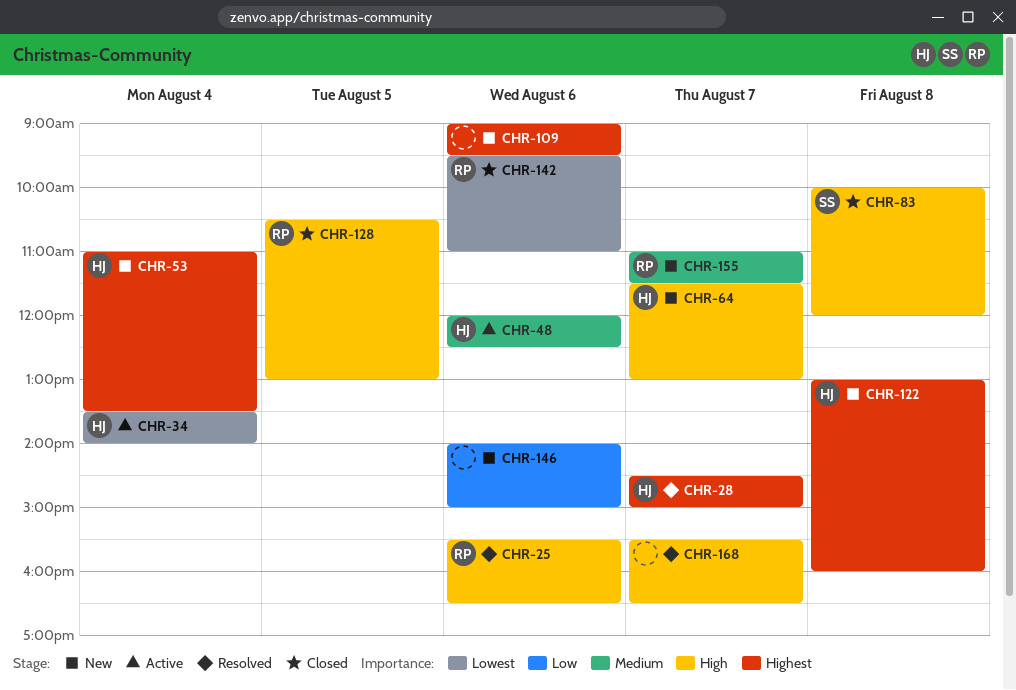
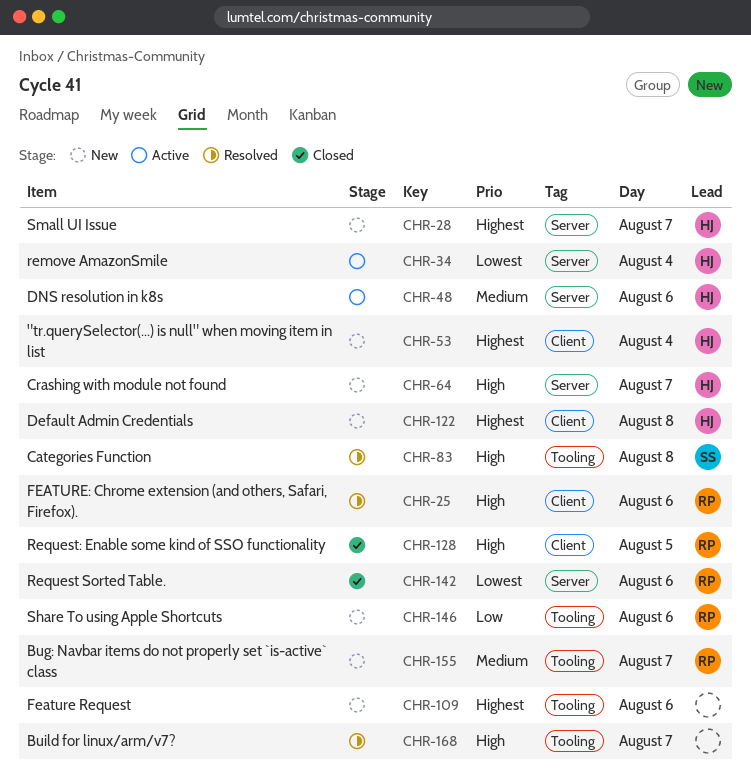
CHR-28, status: Resolved -> New
CHR-83, status: Closed -> Resolved
CHR-146, owner: none -> RP

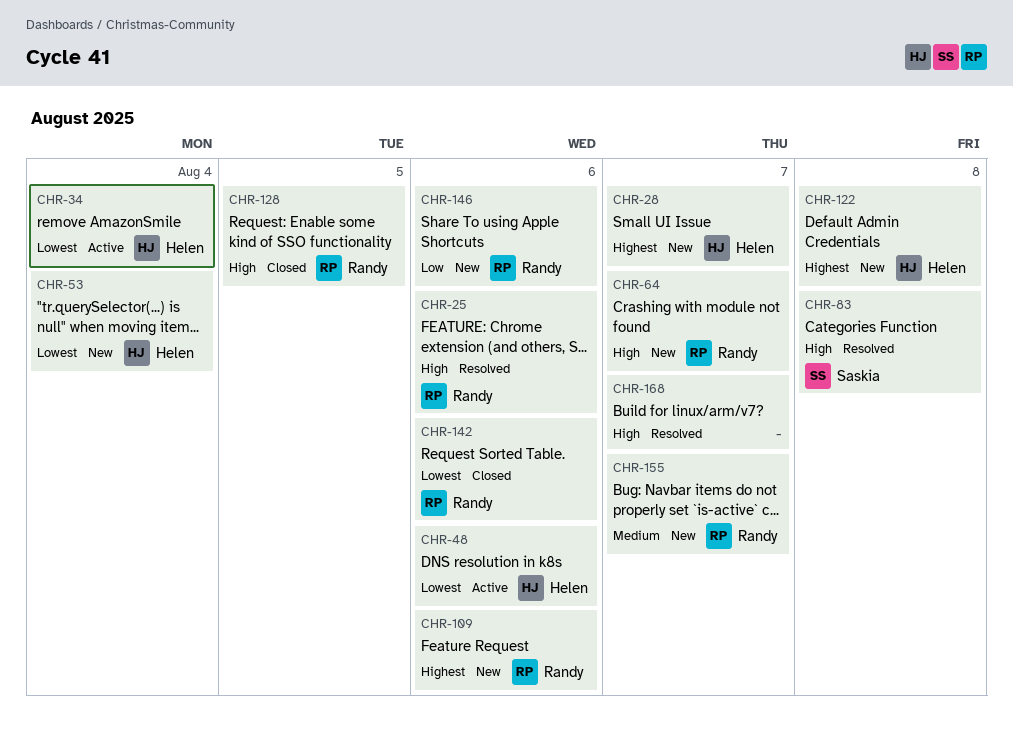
CHR-48, priority: Medium -> Lowest
CHR-53, priority: Highest -> Lowest
CHR-64, owner: Helen -> Randy
CHR-109, owner: none -> Randy

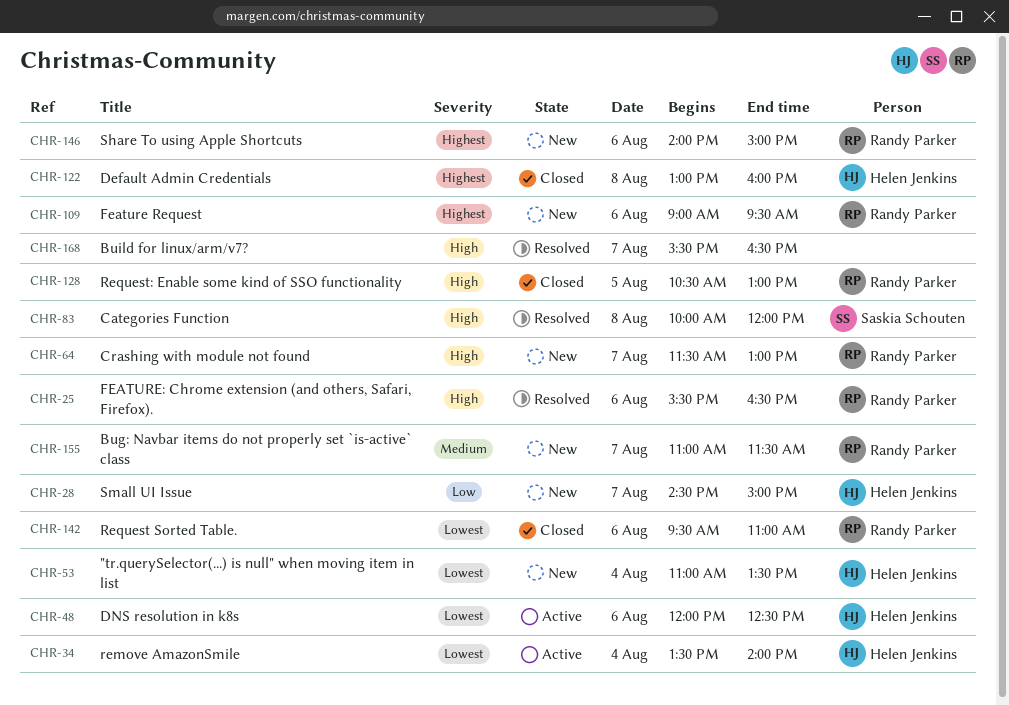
CHR-28, priority: Highest -> Low
CHR-122, status: New -> Closed
CHR-146, priority: Low -> Highest

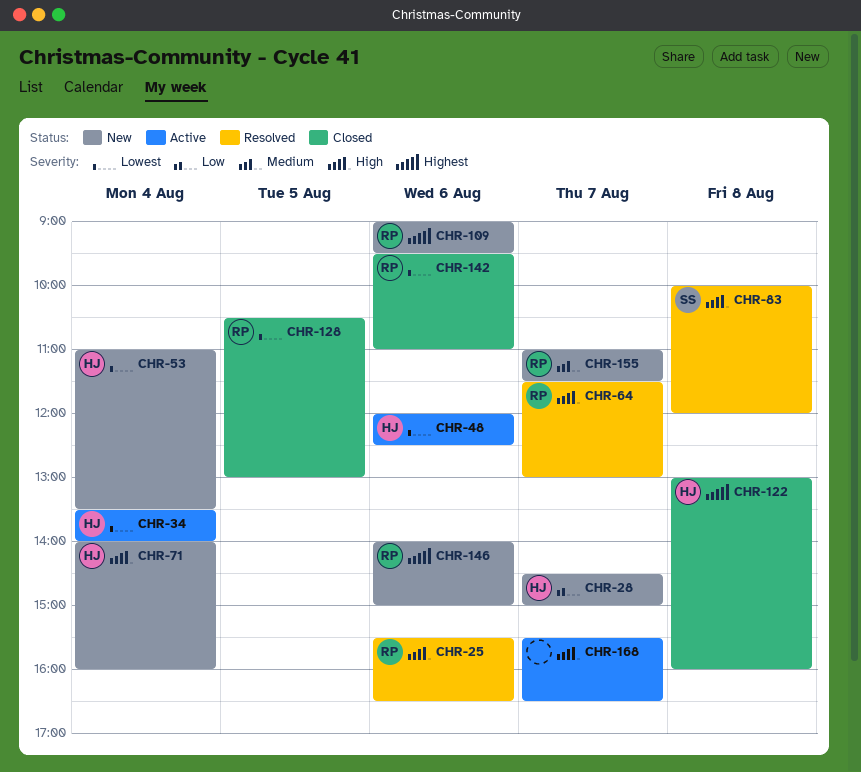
CHR-64, status: New -> Resolved
CHR-71: none -> present
CHR-128, priority: High -> Lowest
CHR-168, status: Resolved -> Active

